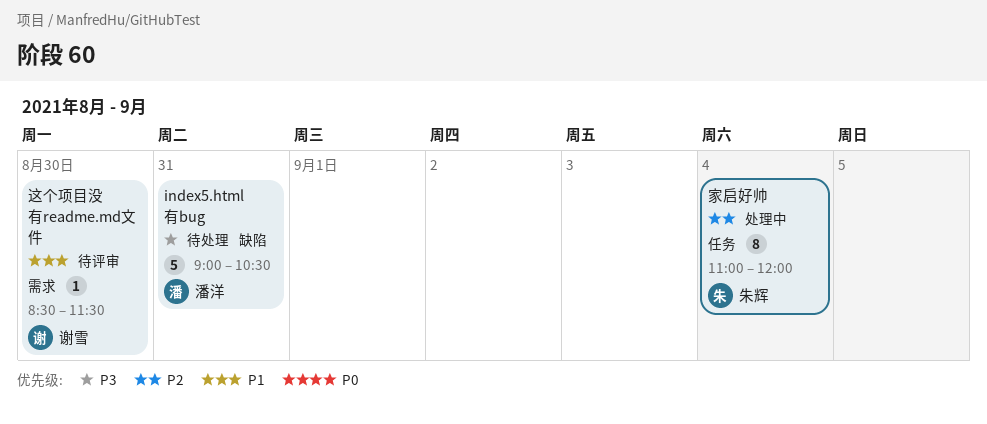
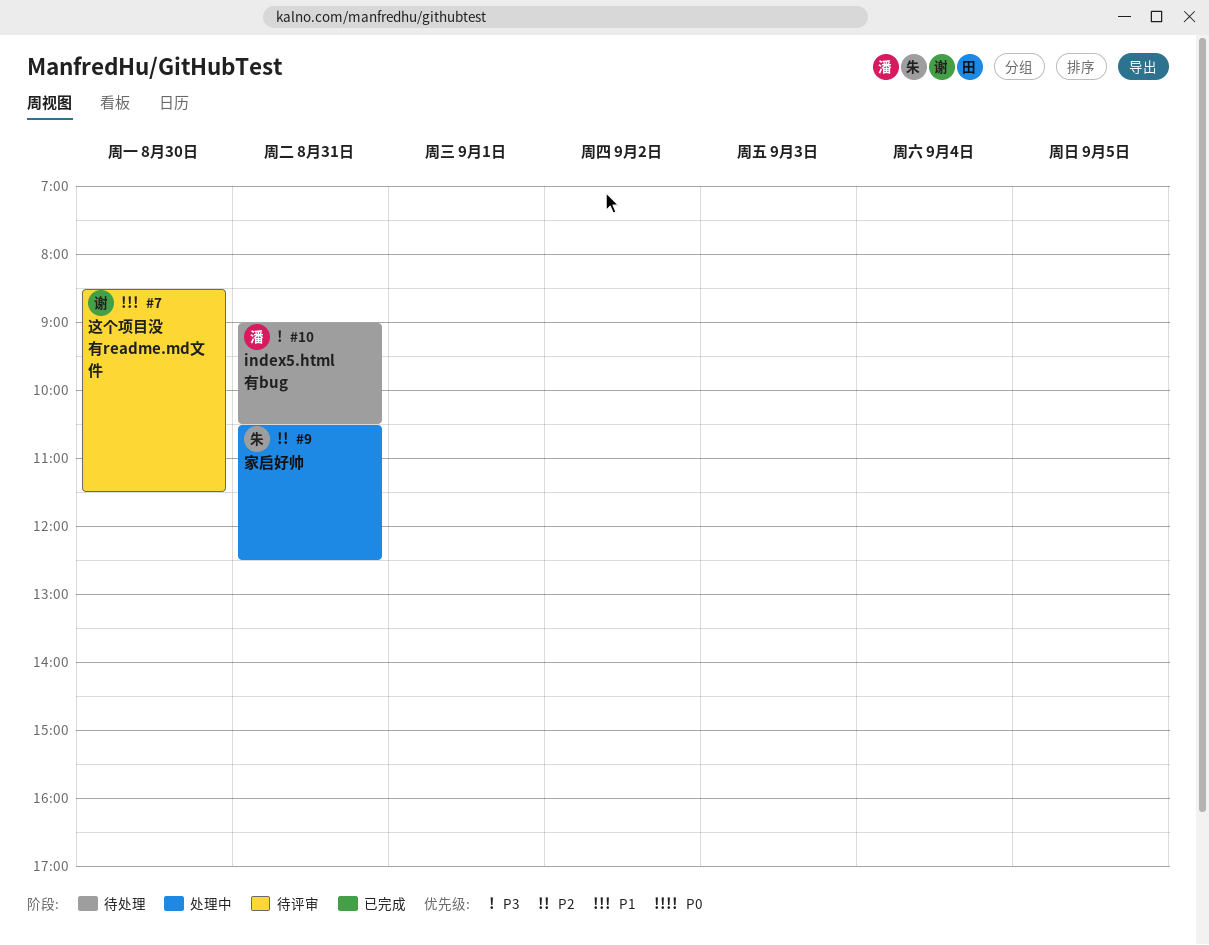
家启好帅, day: Sep 4 -> Aug 31
家启好帅, begins: 11:00 -> 10:30
家启好帅, ends: 12:00 -> 12:30

